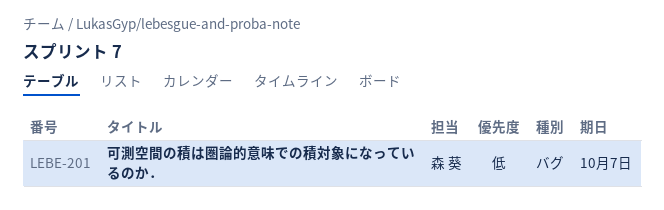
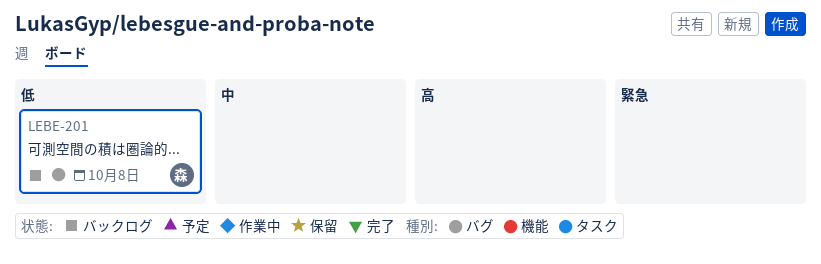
LEBE-201, due: Oct 7 -> Oct 8

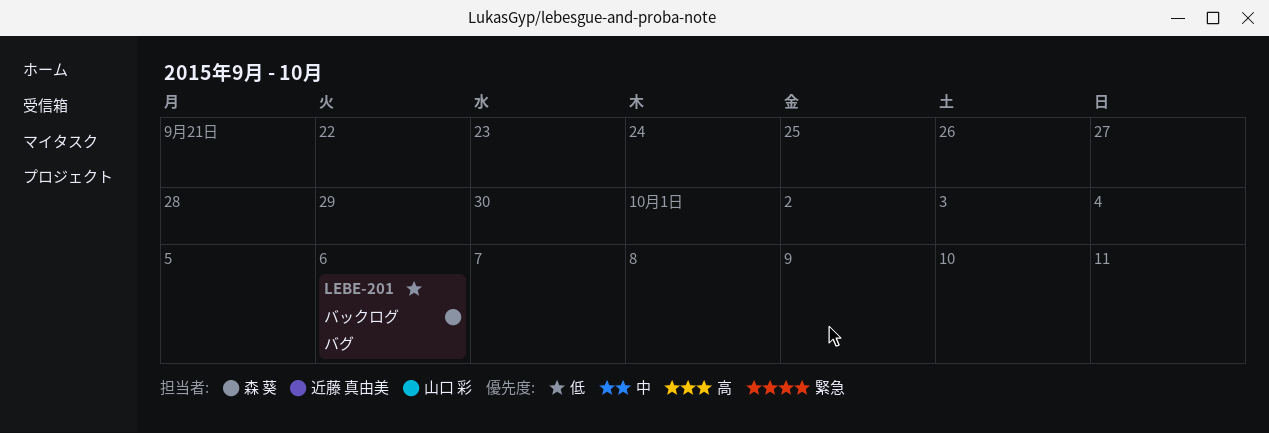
LEBE-201, due: Oct 8 -> Oct 6

